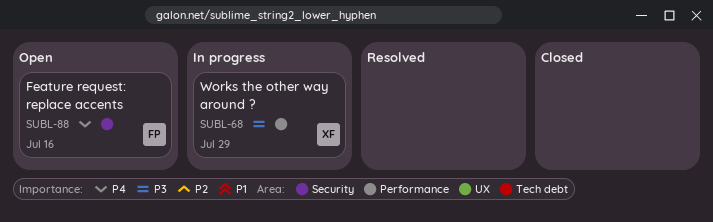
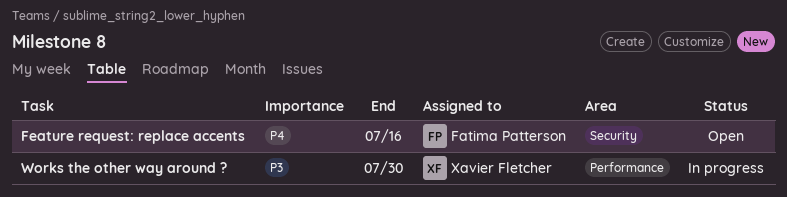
Works the other way around ?, due: Jul 29 -> Jul 30

